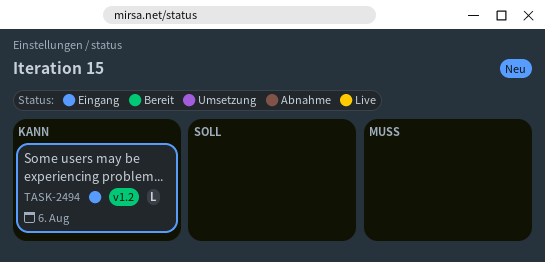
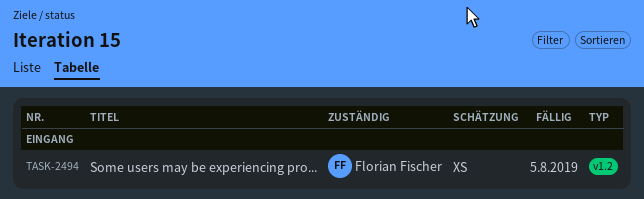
TASK-2494, estimate: L -> XS
TASK-2494, due: Aug 6 -> Aug 5

